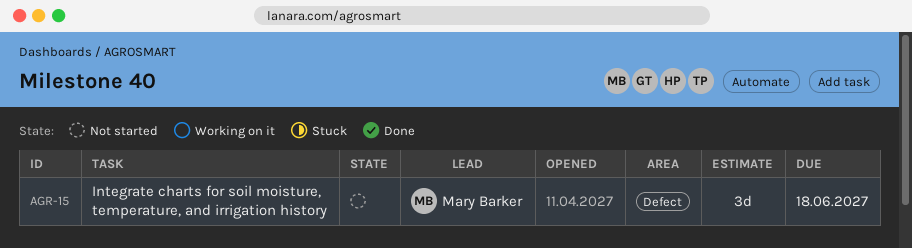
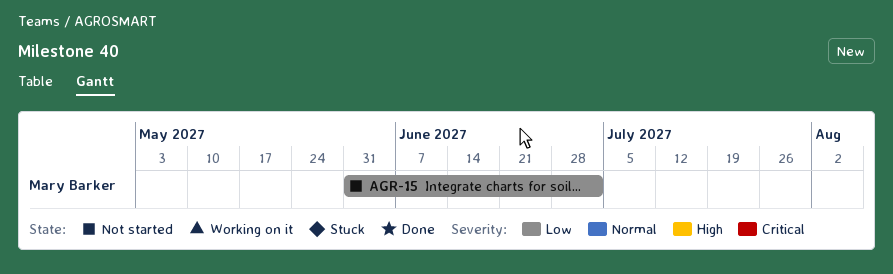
AGR-15, due: Jun 18 -> Jul 2

